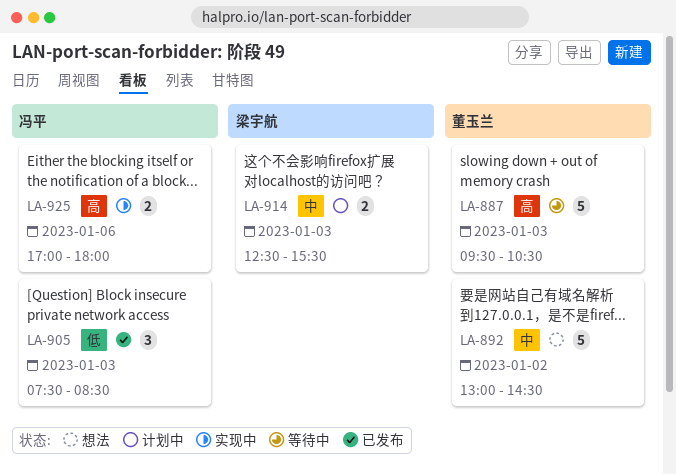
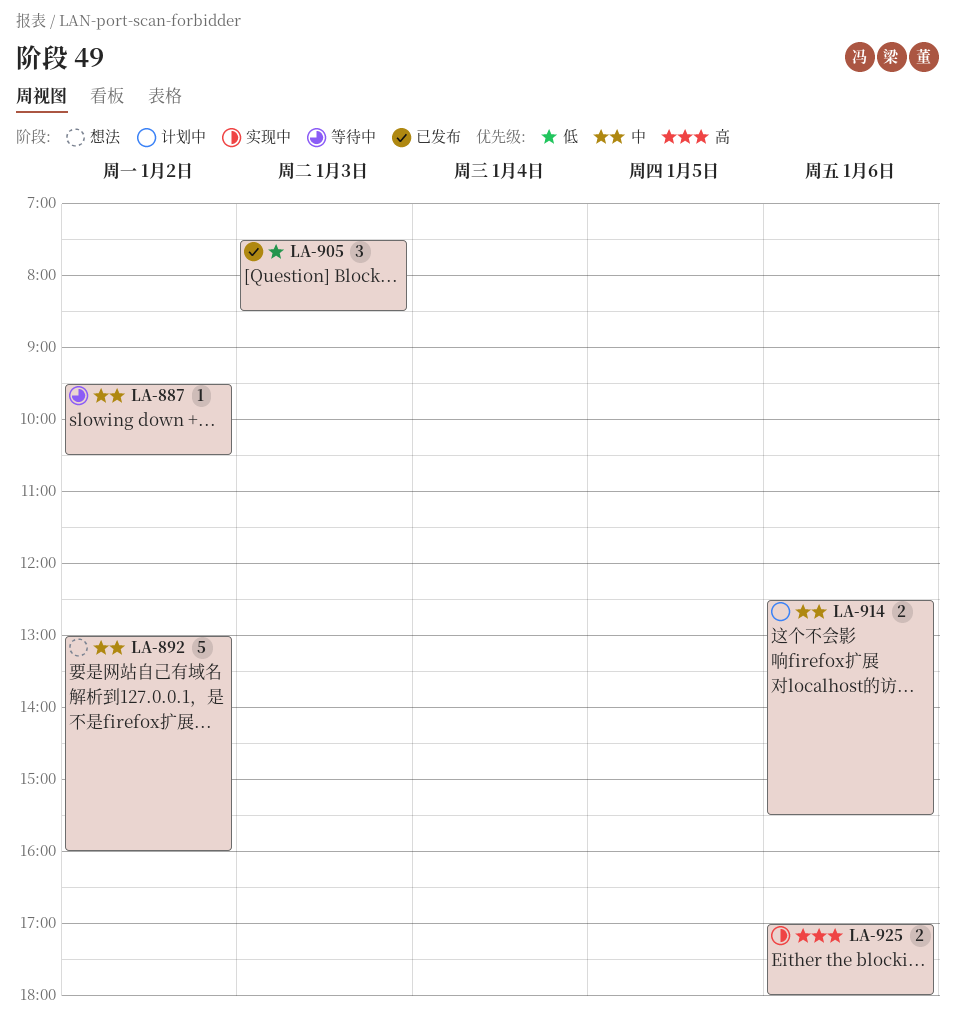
LA-887, priority: 高 -> 中
LA-887, estimate: 5 -> 1
LA-887, day: Jan 3 -> Jan 2
LA-892, ends: 14:30 -> 16:00
LA-914, day: Jan 3 -> Jan 6

